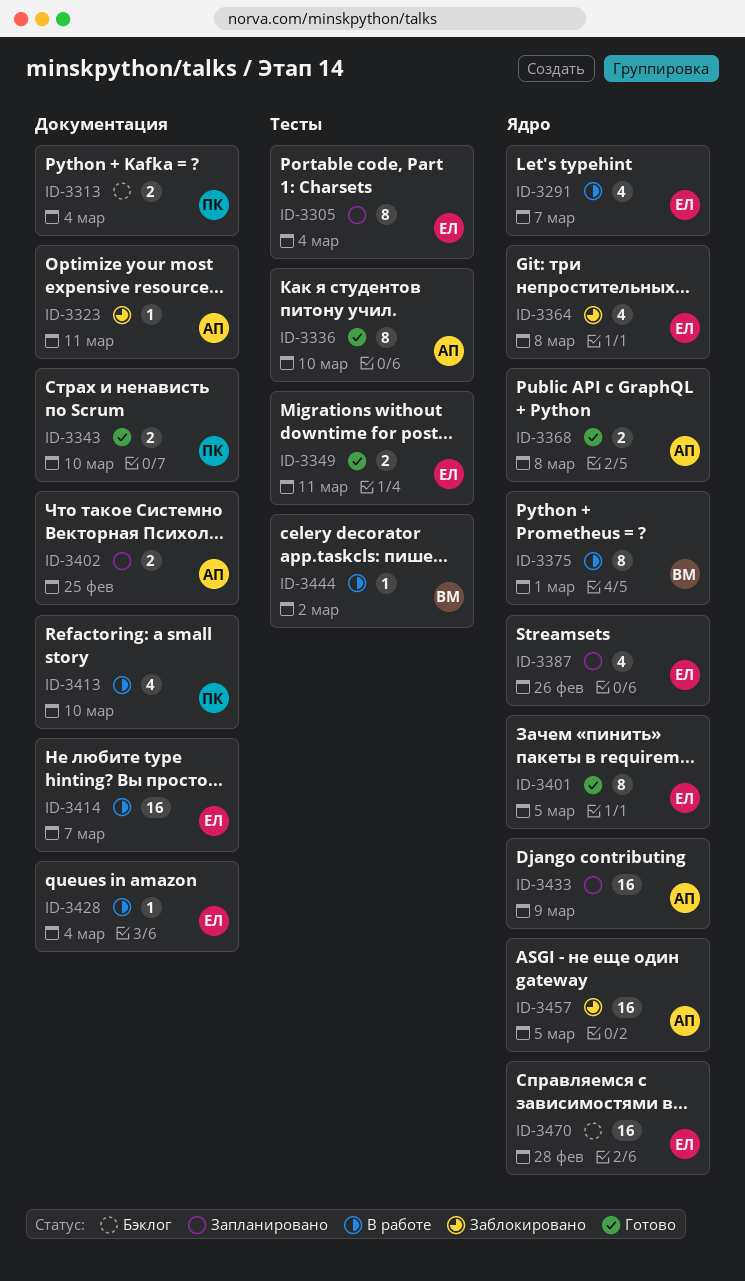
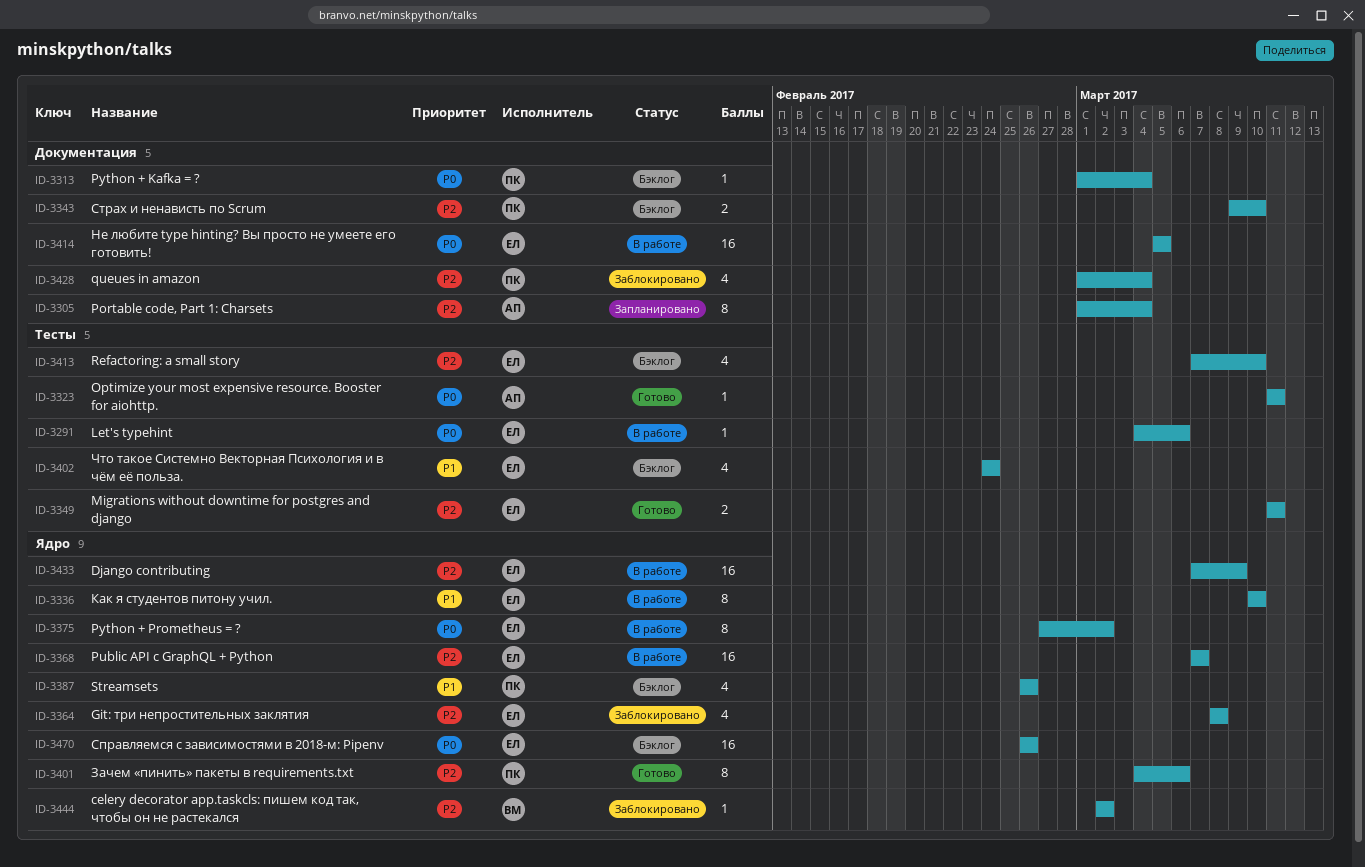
ID-3291, label: Ядро -> Тесты
ID-3291, estimate: 4 -> 1
ID-3291, due: Mar 7 -> Mar 6
ID-3305, owner: ЕЛ -> АП
ID-3305, label: Тесты -> Документация
ID-3313, estimate: 2 -> 1
ID-3323, status: Заблокировано -> Готово
ID-3323, label: Документация -> Тесты
ID-3336, status: Готово -> В работе
ID-3336, owner: АП -> ЕЛ
ID-3336, label: Тесты -> Ядро
ID-3343, status: Готово -> Бэклог
ID-3368, status: Готово -> В работе
ID-3368, owner: АП -> ЕЛ
ID-3368, estimate: 2 -> 16
ID-3368, due: Mar 8 -> Mar 7
ID-3375, owner: ВМ -> ЕЛ
ID-3375, due: Mar 1 -> Mar 2
ID-3387, status: Запланировано -> Бэклог
ID-3387, owner: ЕЛ -> ПК
ID-3401, owner: ЕЛ -> ПК
ID-3401, due: Mar 5 -> Mar 6
ID-3402, status: Запланировано -> Бэклог
ID-3402, owner: АП -> ЕЛ
ID-3402, label: Документация -> Тесты
ID-3402, estimate: 2 -> 4
ID-3402, due: Feb 25 -> Feb 24
ID-3413, status: В работе -> Бэклог
ID-3413, owner: ПК -> ЕЛ
ID-3413, label: Документация -> Тесты
ID-3414, due: Mar 7 -> Mar 5
ID-3428, status: В работе -> Заблокировано
ID-3428, owner: ЕЛ -> ПК
ID-3428, estimate: 1 -> 4
ID-3433, status: Запланировано -> В работе
ID-3433, owner: АП -> ЕЛ
ID-3444, status: В работе -> Заблокировано
ID-3444, label: Тесты -> Ядро
ID-3457: present -> none
ID-3470, due: Feb 28 -> Feb 26

